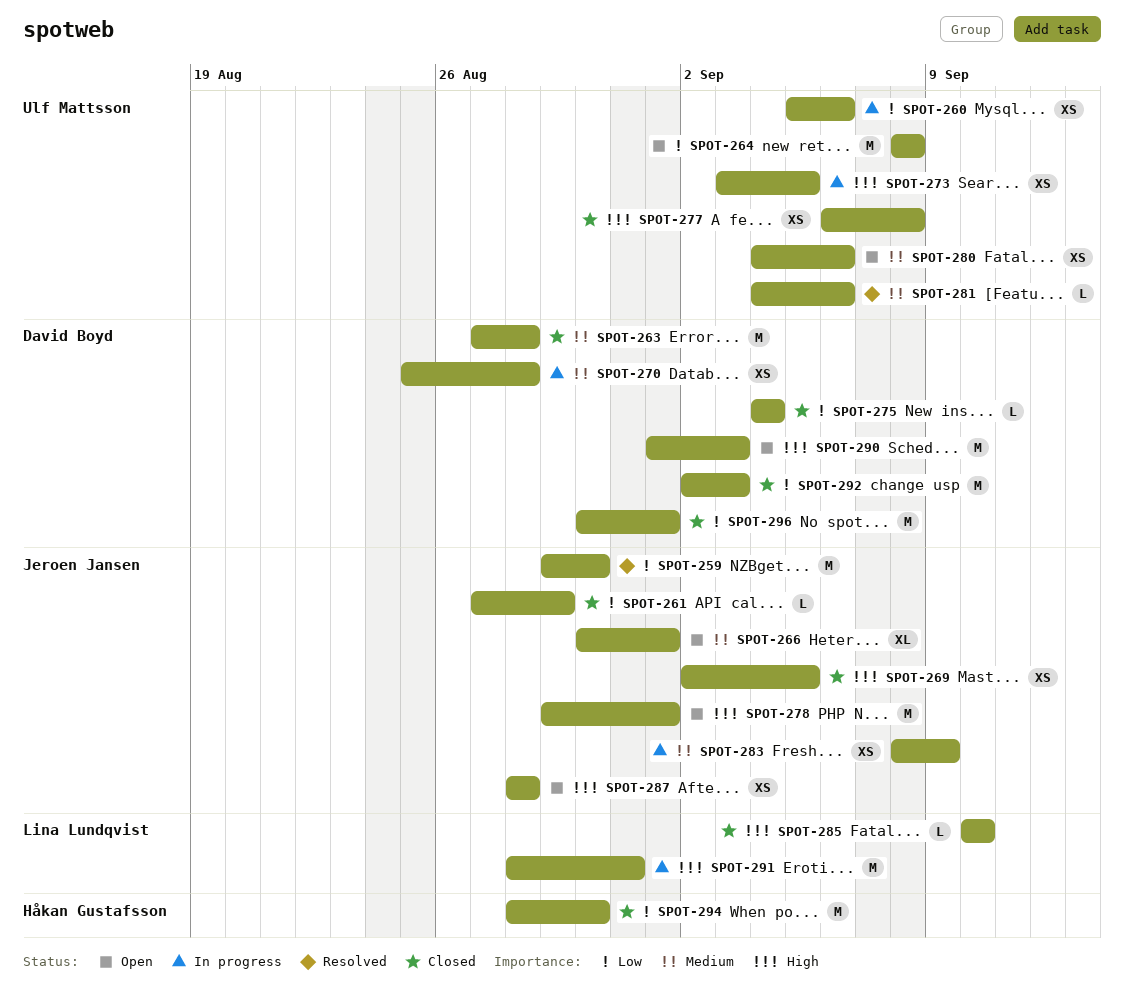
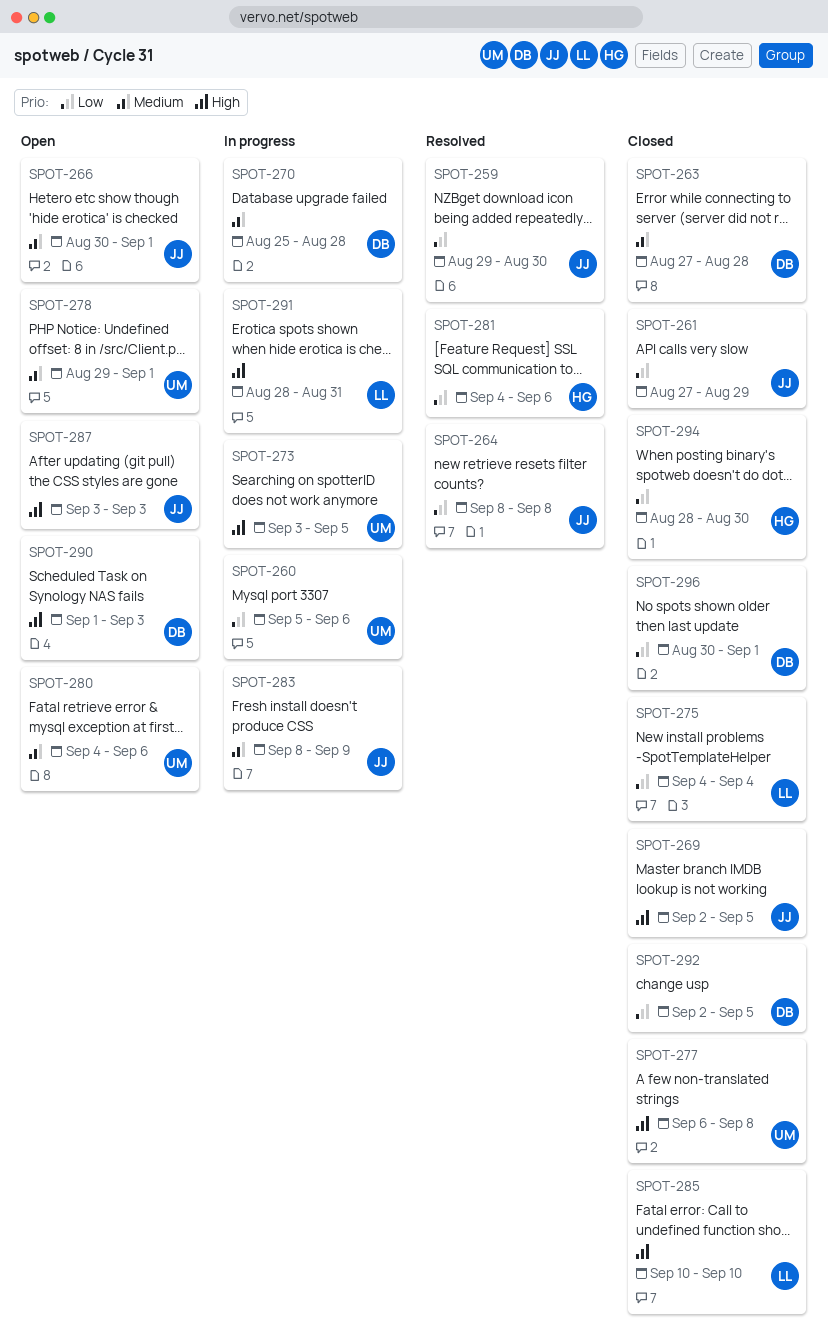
SPOT-264, status: Open -> Resolved
SPOT-264, owner: Ulf Mattsson -> Jeroen Jansen
SPOT-275, owner: David Boyd -> Lina Lundqvist
SPOT-278, owner: Jeroen Jansen -> Ulf Mattsson
SPOT-278, priority: High -> Medium
SPOT-281, owner: Ulf Mattsson -> Håkan Gustafsson
SPOT-281, priority: Medium -> Low
SPOT-287, start: Aug 28 -> Sep 3
SPOT-287, due: Aug 28 -> Sep 3
SPOT-292, due: Sep 3 -> Sep 5

